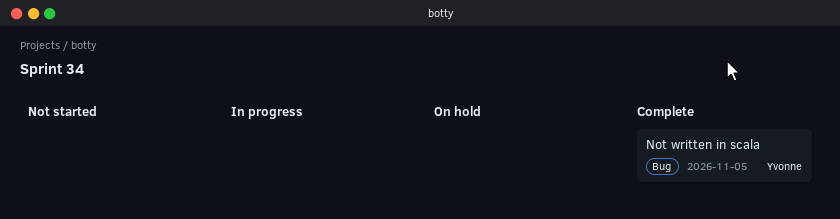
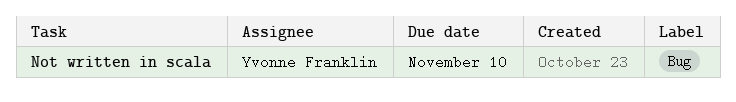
Not written in scala, due: Nov 5 -> Nov 10

